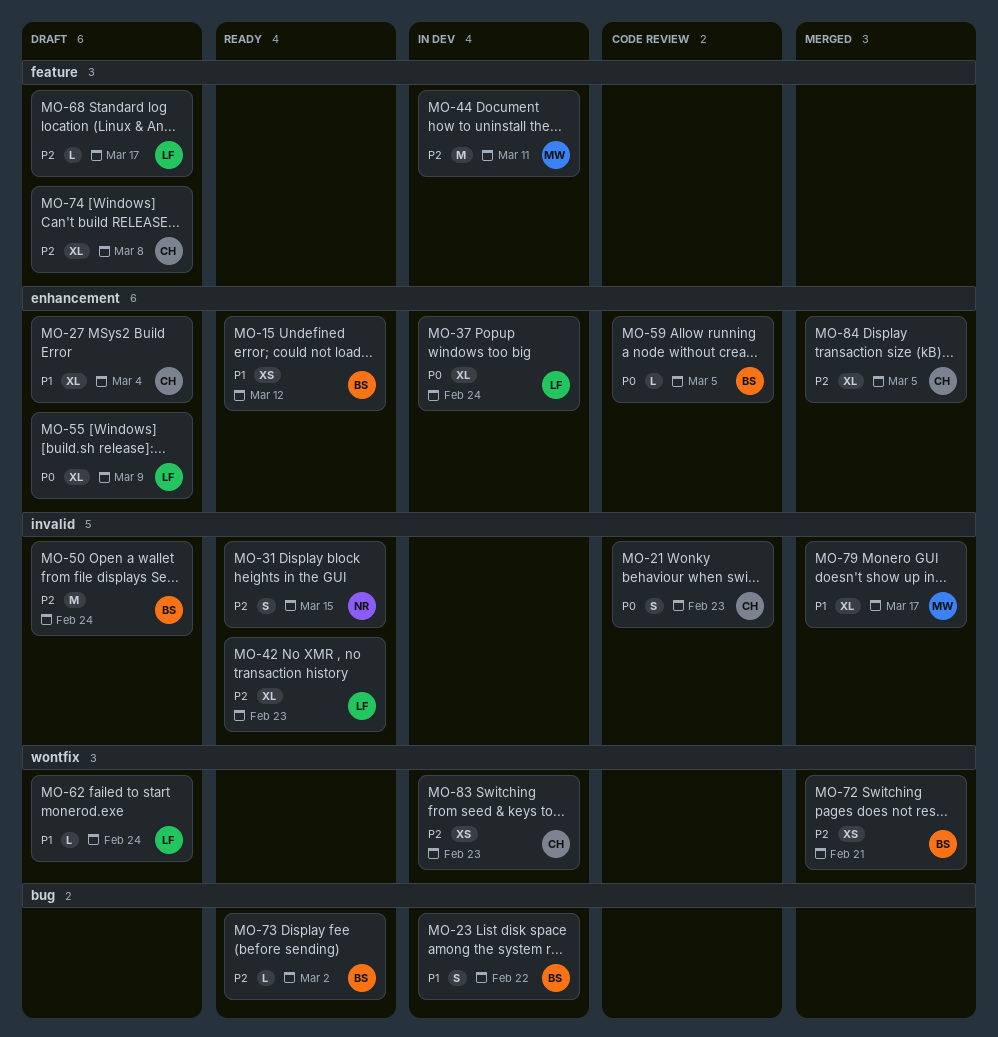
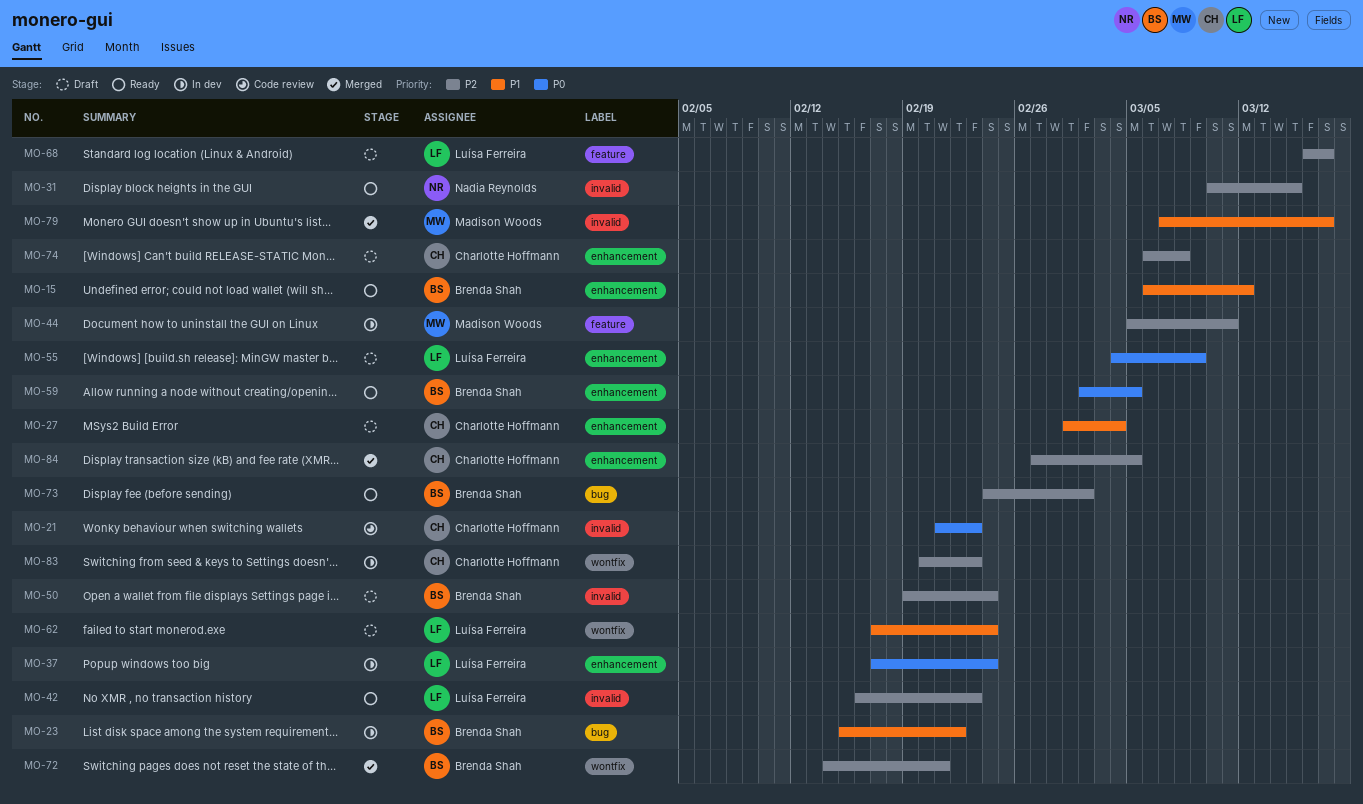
MO-59, status: Code review -> Ready
MO-74, label: feature -> enhancement

